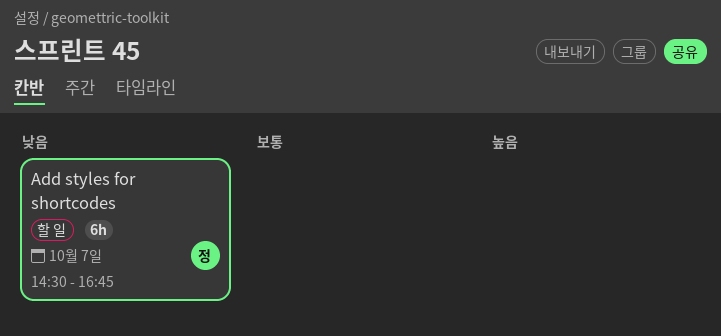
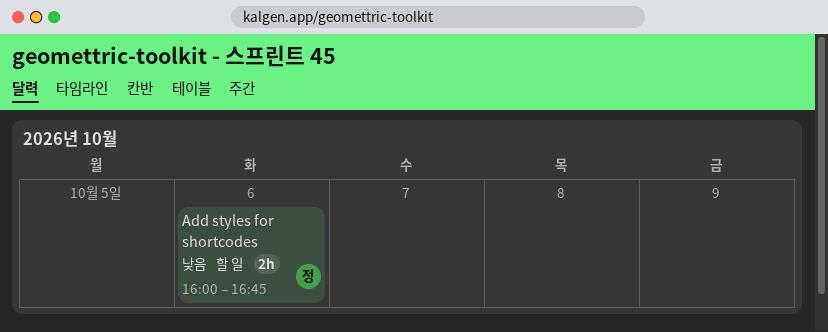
Add styles for shortcodes, estimate: 6h -> 2h
Add styles for shortcodes, day: Oct 7 -> Oct 6
Add styles for shortcodes, begins: 14:30 -> 16:00

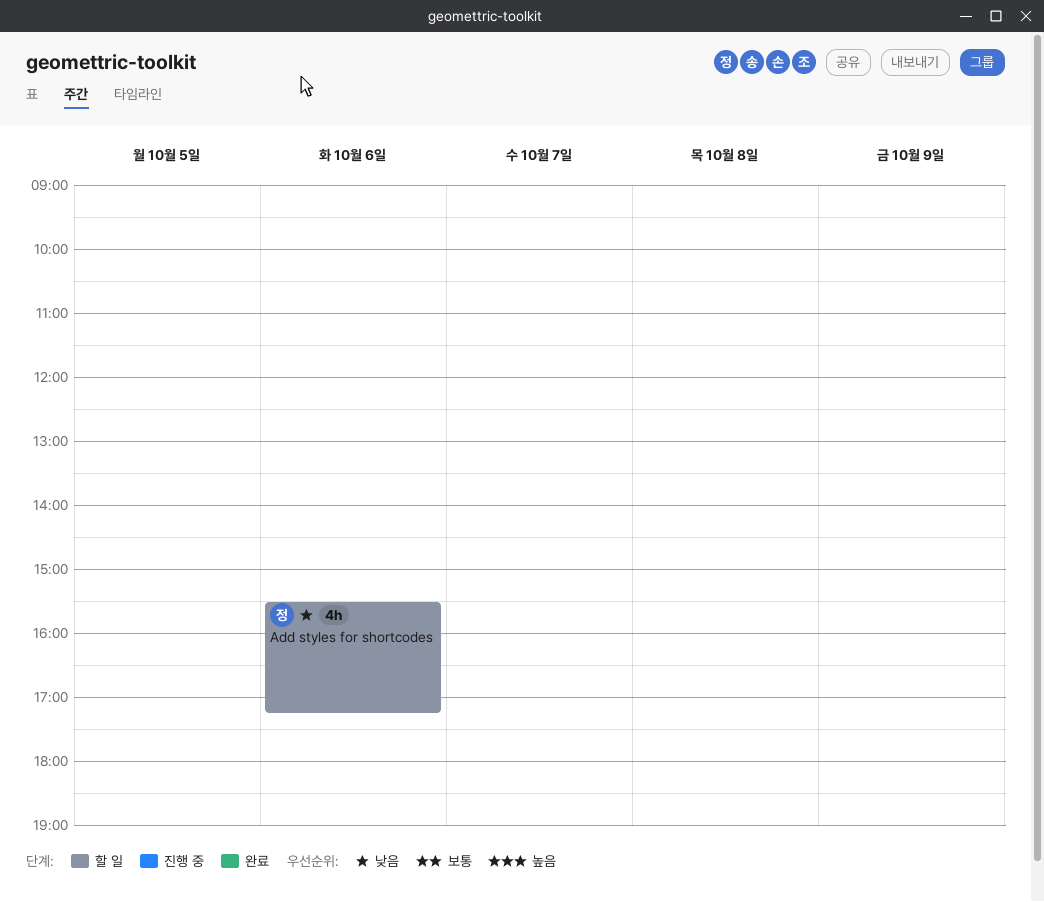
Add styles for shortcodes, estimate: 2h -> 4h
Add styles for shortcodes, begins: 16:00 -> 15:30
Add styles for shortcodes, ends: 16:45 -> 17:15

